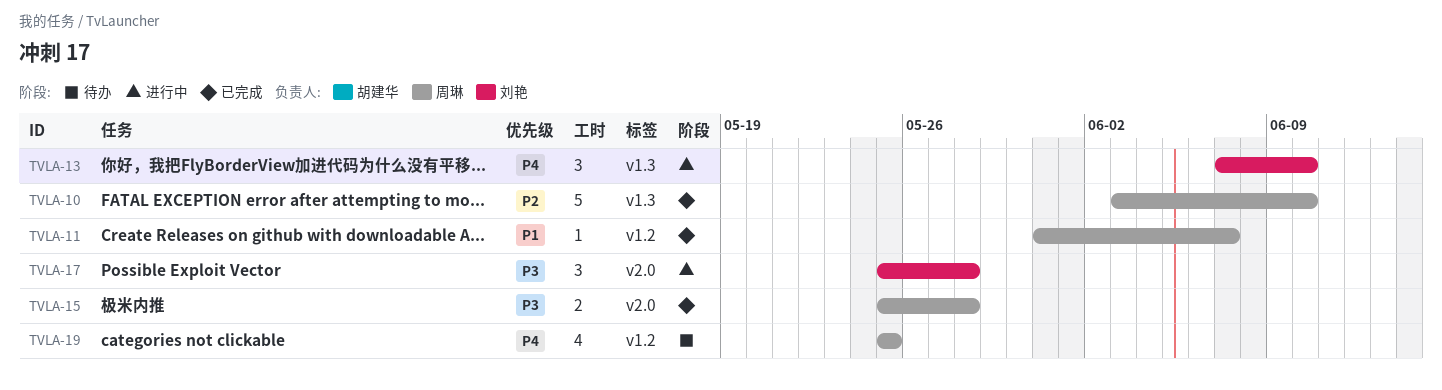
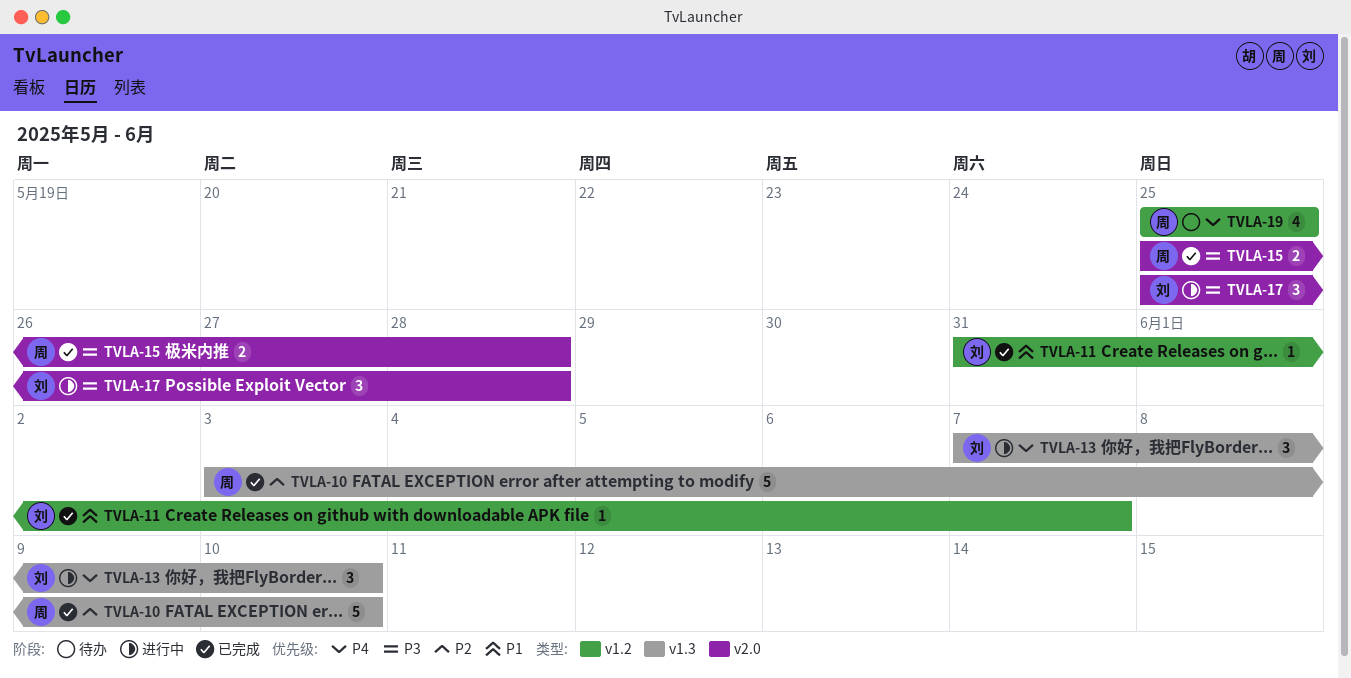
TVLA-11, owner: 周琳 -> 刘艳

